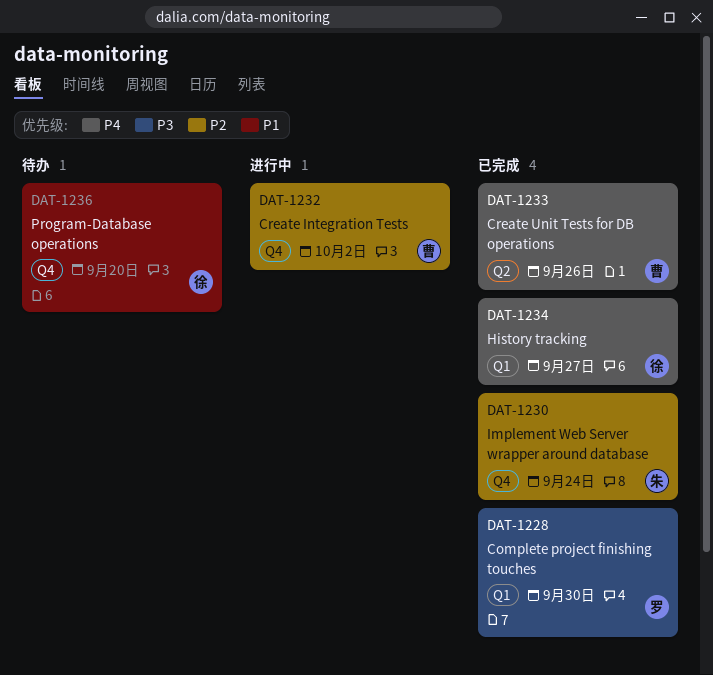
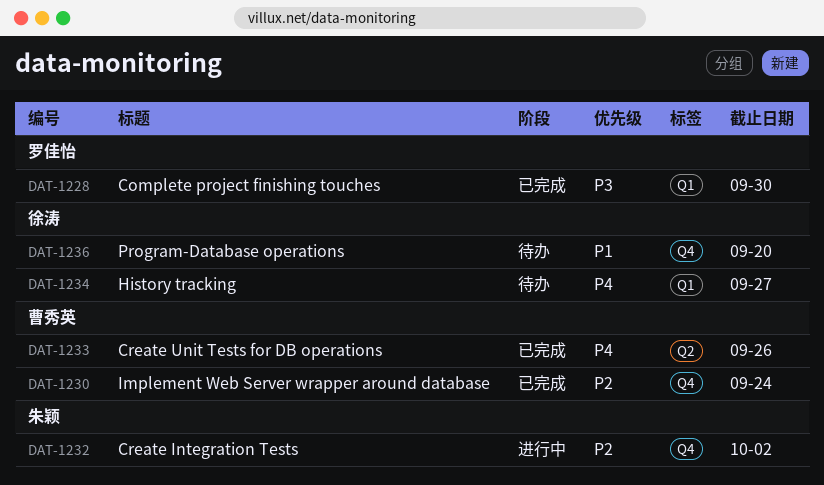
DAT-1230, owner: 朱颖 -> 曹秀英
DAT-1232, owner: 曹秀英 -> 朱颖
DAT-1234, status: 已完成 -> 待办

